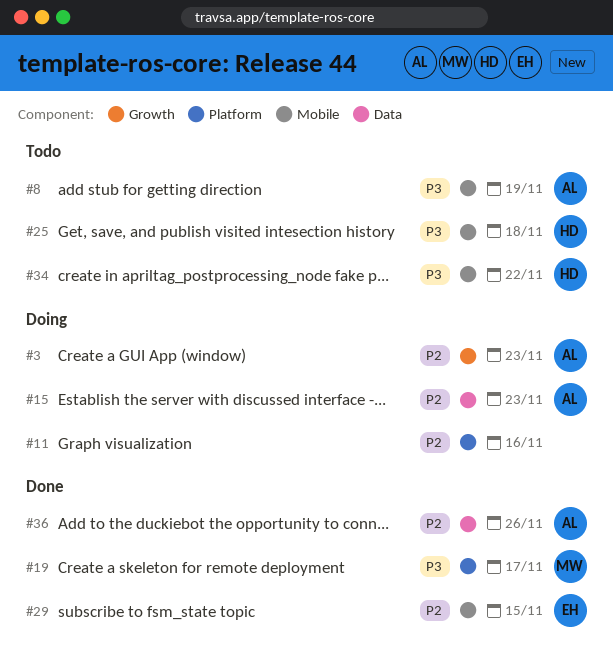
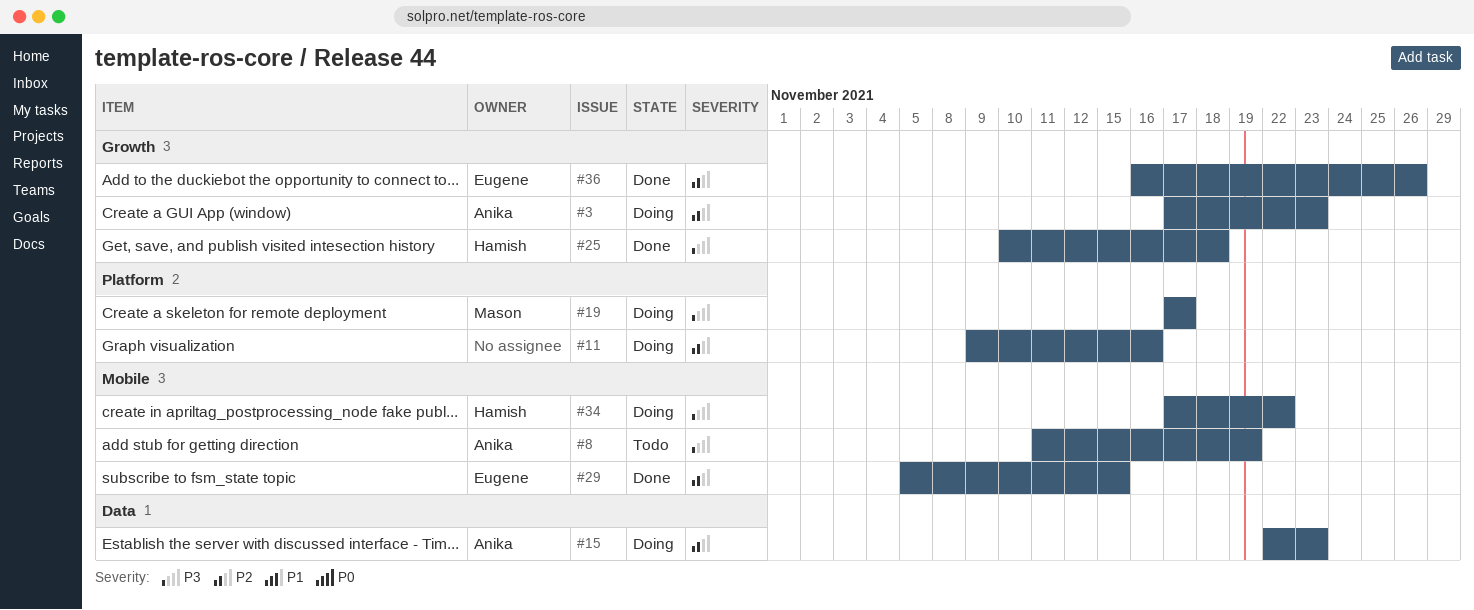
#19, status: Done -> Doing
#25, status: Todo -> Done
#25, label: Mobile -> Growth
#34, status: Todo -> Doing
#36, owner: Anika -> Eugene
#36, label: Data -> Growth

